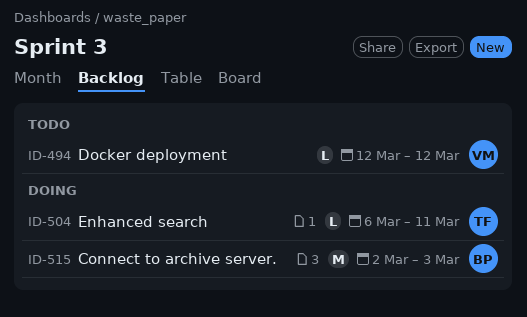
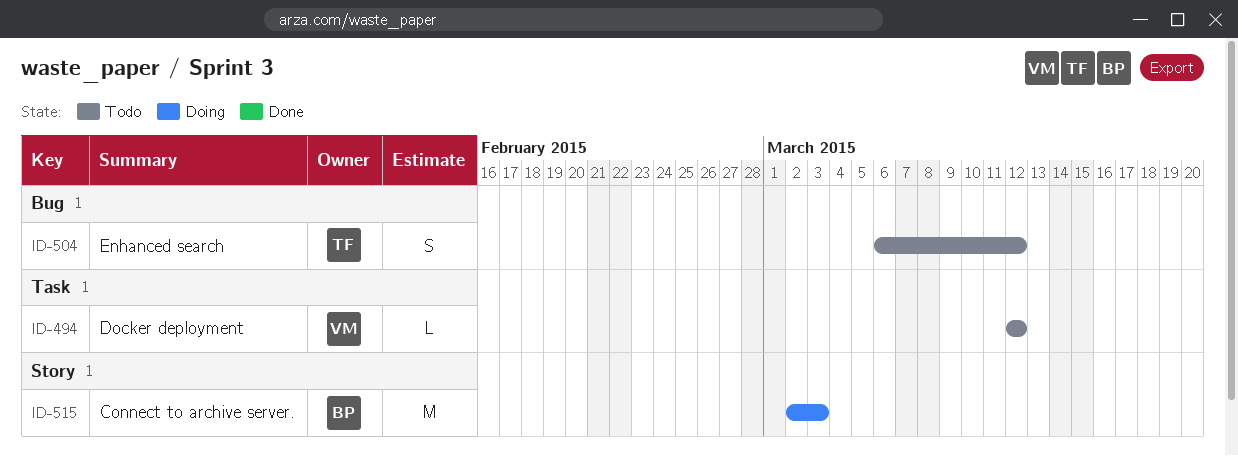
ID-504, status: Doing -> Todo
ID-504, estimate: L -> S
ID-504, due: Mar 11 -> Mar 12

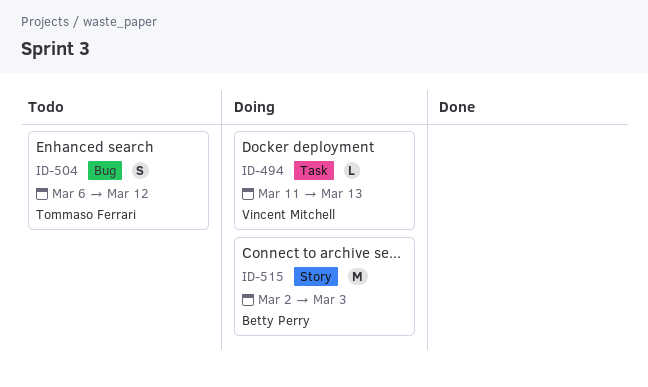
ID-494, status: Todo -> Doing
ID-494, start: Mar 12 -> Mar 11
ID-494, due: Mar 12 -> Mar 13

